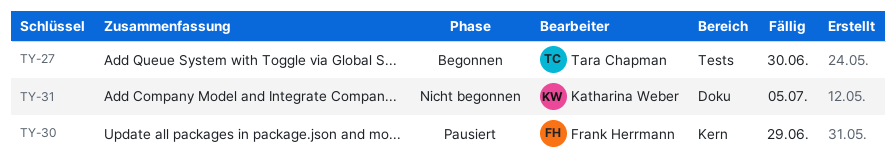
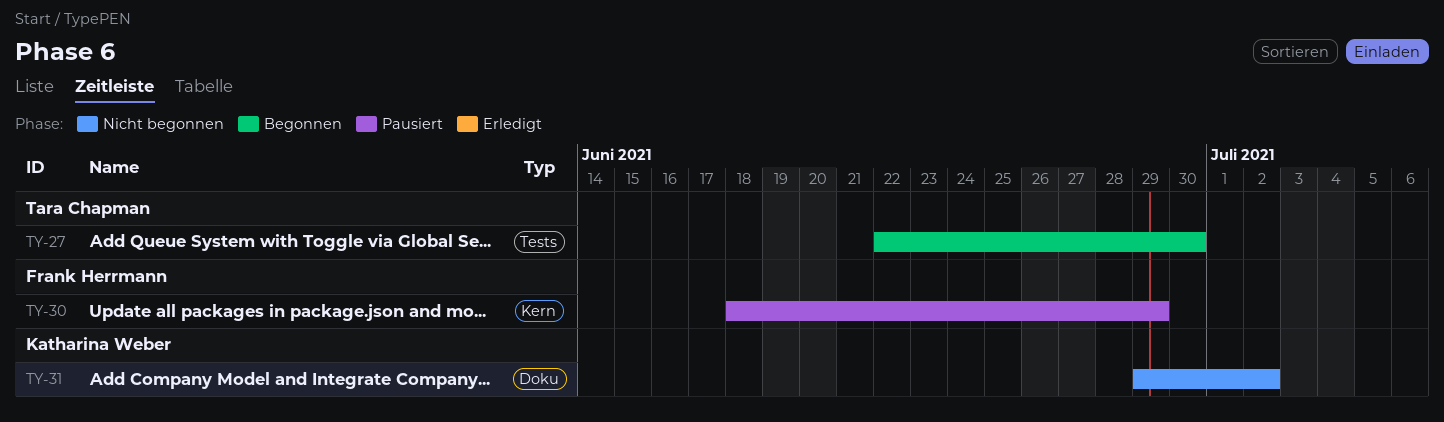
TY-31, due: Jul 5 -> Jul 2

